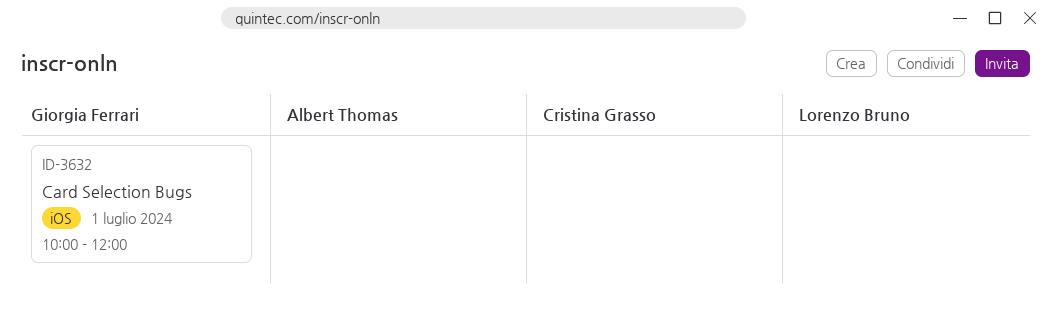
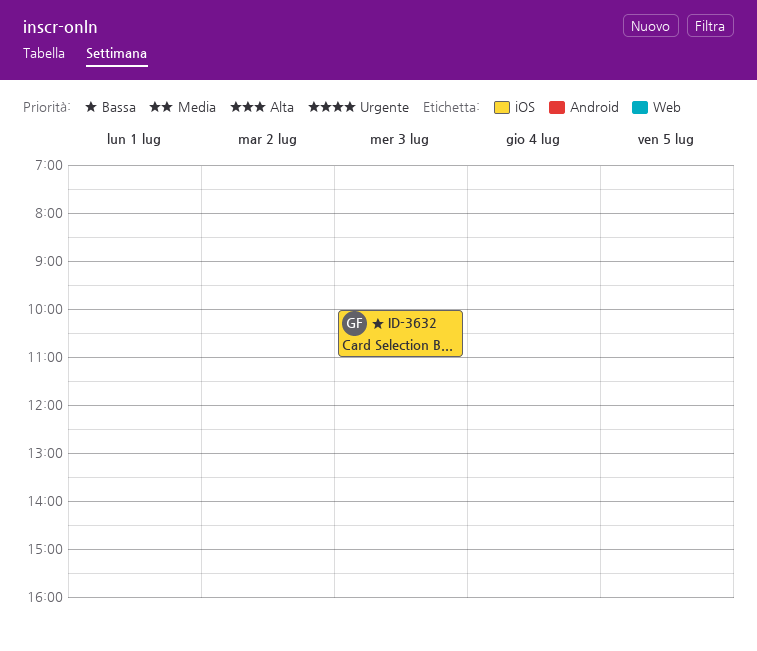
ID-3632, day: Jul 1 -> Jul 3
ID-3632, ends: 12:00 -> 11:00

